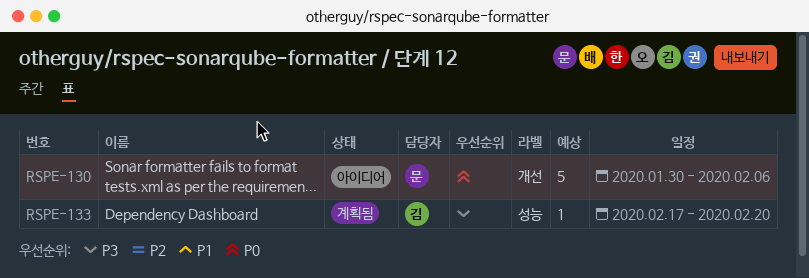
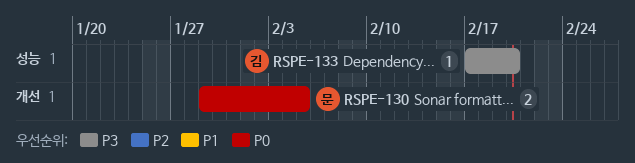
RSPE-130, estimate: 5 -> 2
RSPE-130, start: Jan 30 -> Jan 29
RSPE-130, due: Feb 6 -> Feb 5

